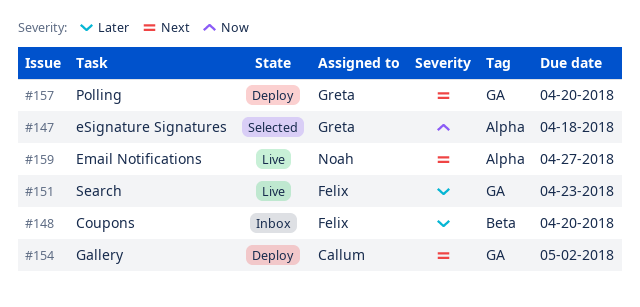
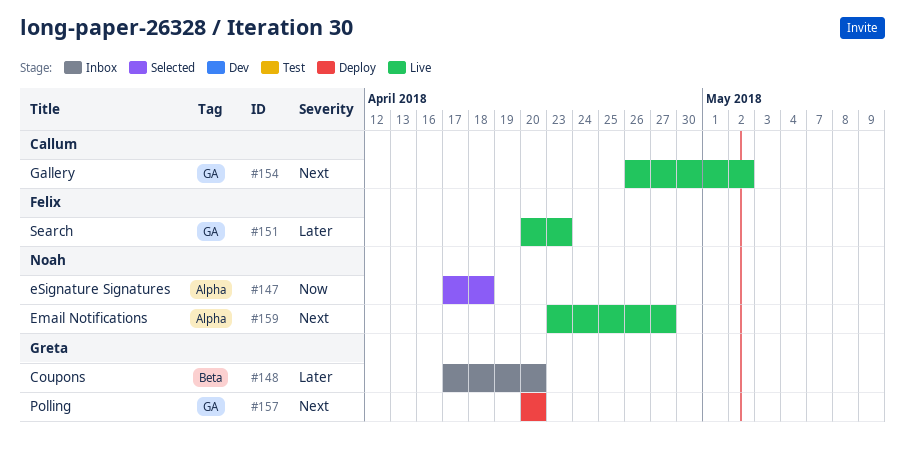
#147, owner: Greta -> Noah
#148, owner: Felix -> Greta
#154, status: Deploy -> Live

